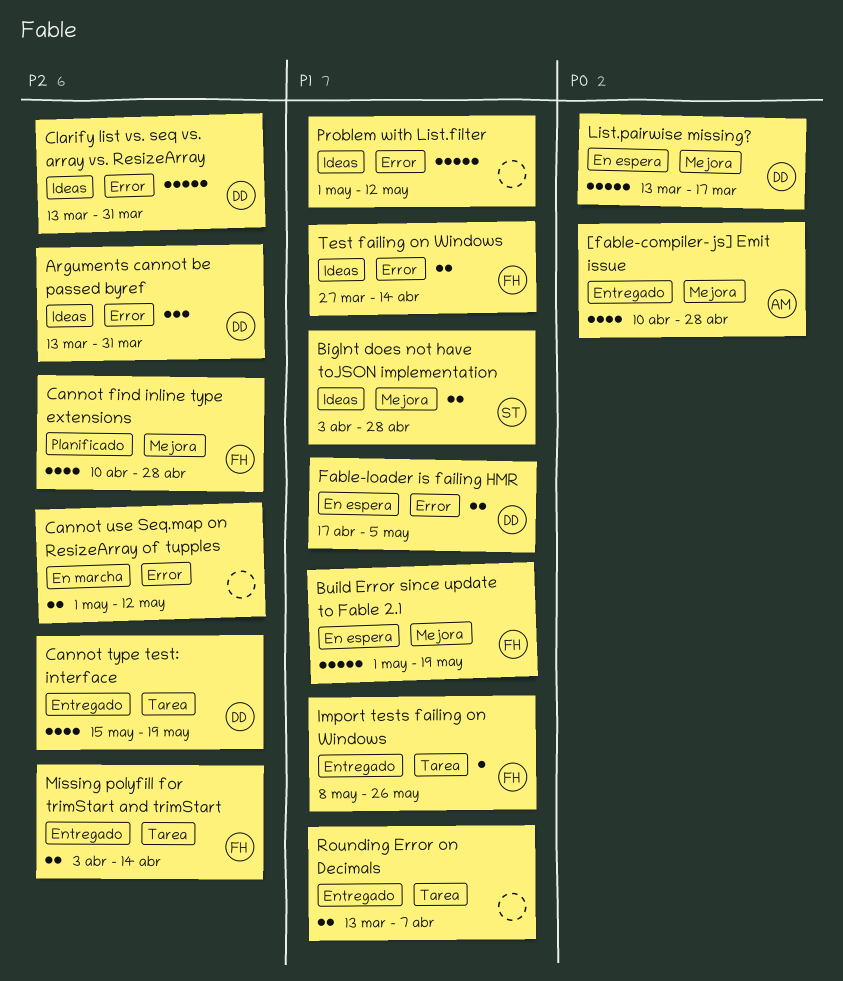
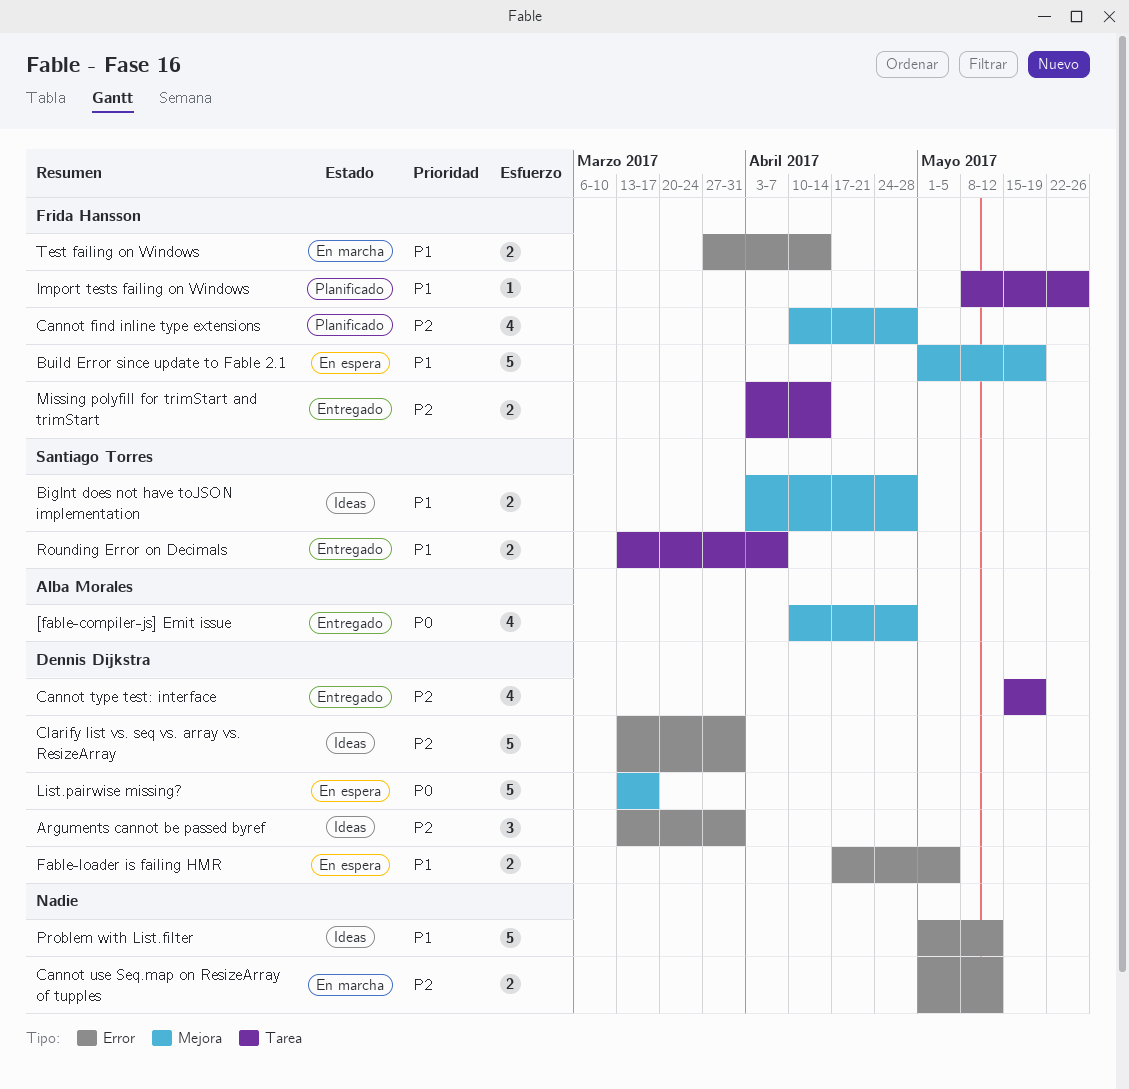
Import tests failing on Windows, status: Entregado -> Planificado
Rounding Error on Decimals, owner: none -> Santiago Torres
Test failing on Windows, status: Ideas -> En marcha

